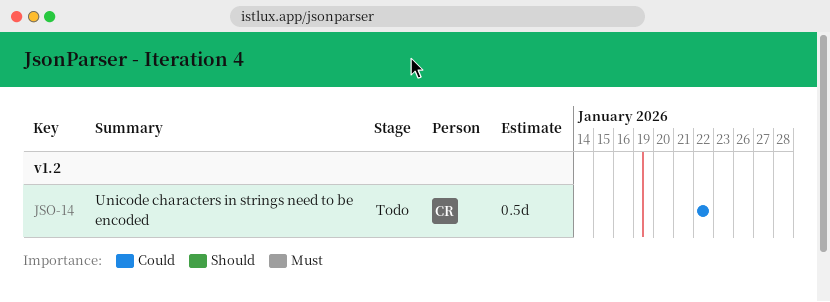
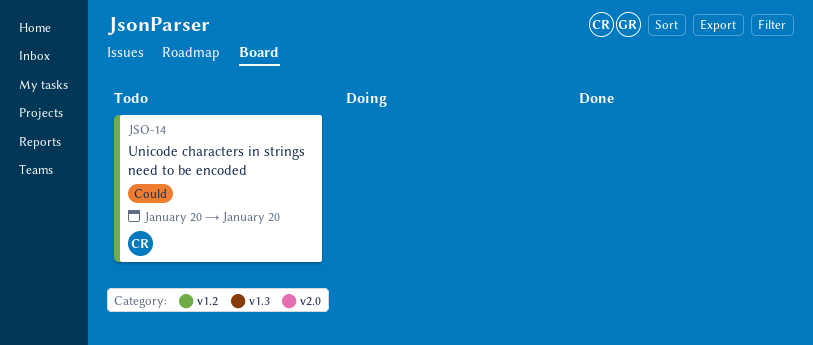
JSO-14, start: Jan 22 -> Jan 20
JSO-14, due: Jan 22 -> Jan 20

